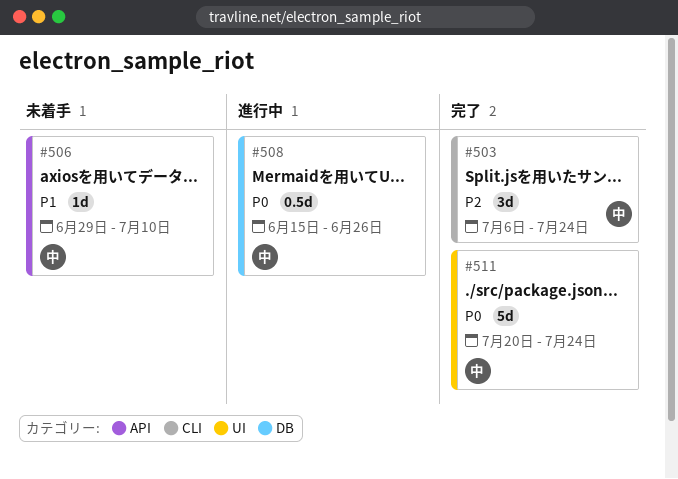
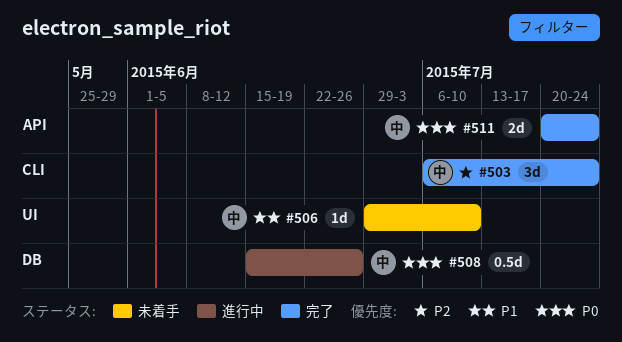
#506, label: API -> UI
#511, label: UI -> API
#511, estimate: 5d -> 2d

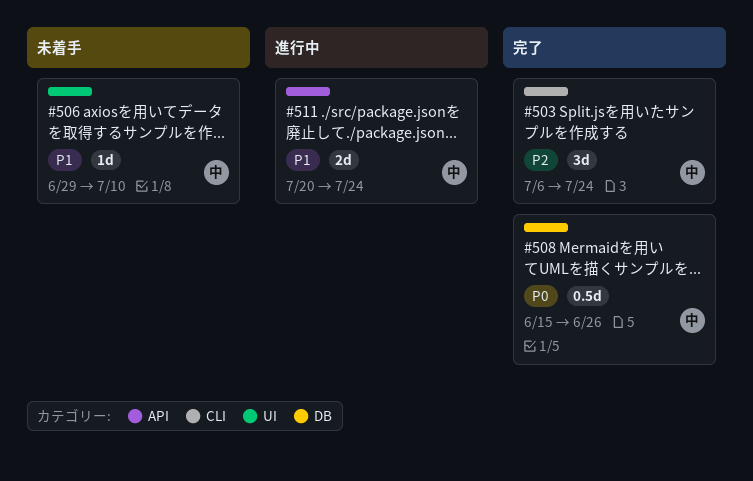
#508, status: 進行中 -> 完了
#511, status: 完了 -> 進行中
#511, priority: P0 -> P1

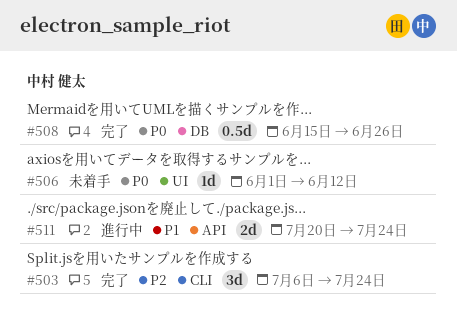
#506, priority: P1 -> P0
#506, start: Jun 29 -> Jun 1
#506, due: Jul 10 -> Jun 12

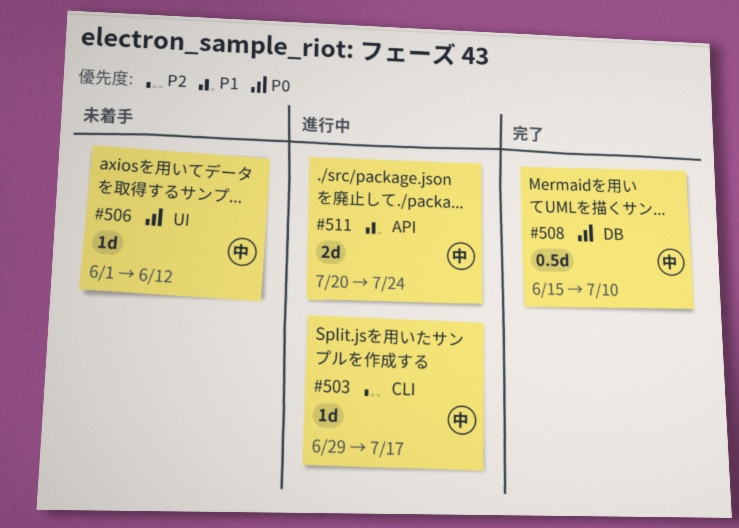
#503, status: 完了 -> 進行中
#503, estimate: 3d -> 1d
#503, start: Jul 6 -> Jun 29
#503, due: Jul 24 -> Jul 17
#508, due: Jun 26 -> Jul 10

